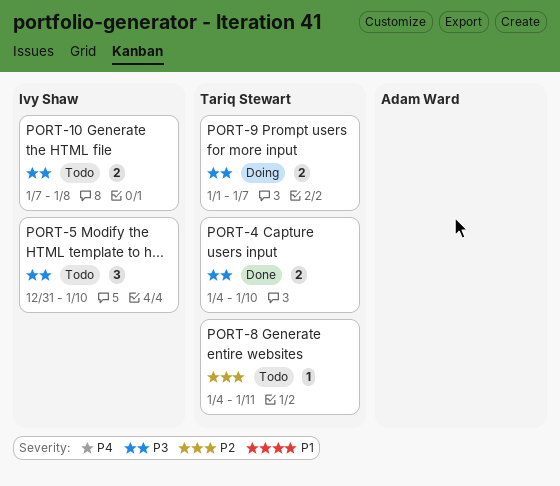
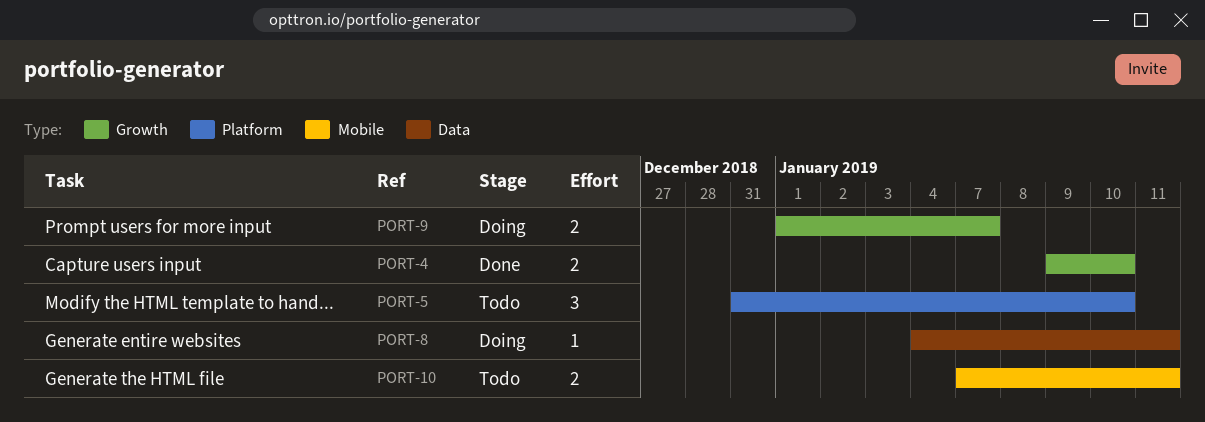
PORT-4, start: Jan 4 -> Jan 9
PORT-8, status: Todo -> Doing
PORT-10, due: Jan 8 -> Jan 11

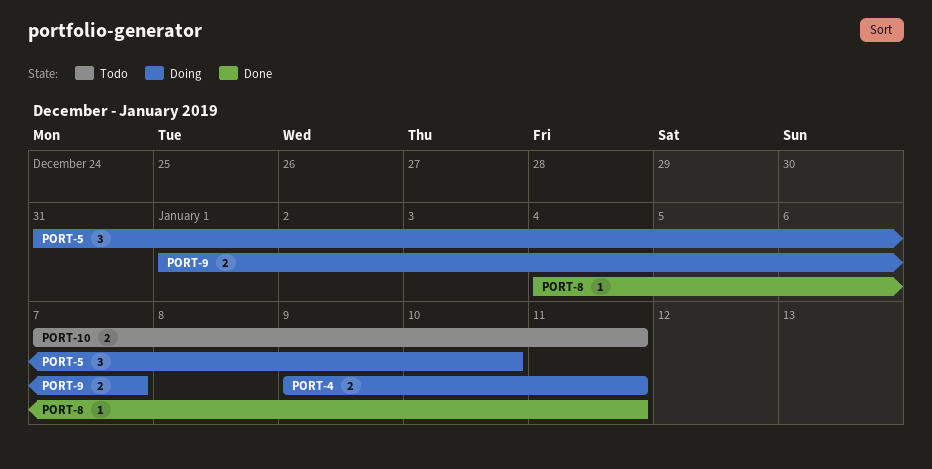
PORT-4, status: Done -> Doing
PORT-4, due: Jan 10 -> Jan 11
PORT-5, status: Todo -> Doing
PORT-8, status: Doing -> Done

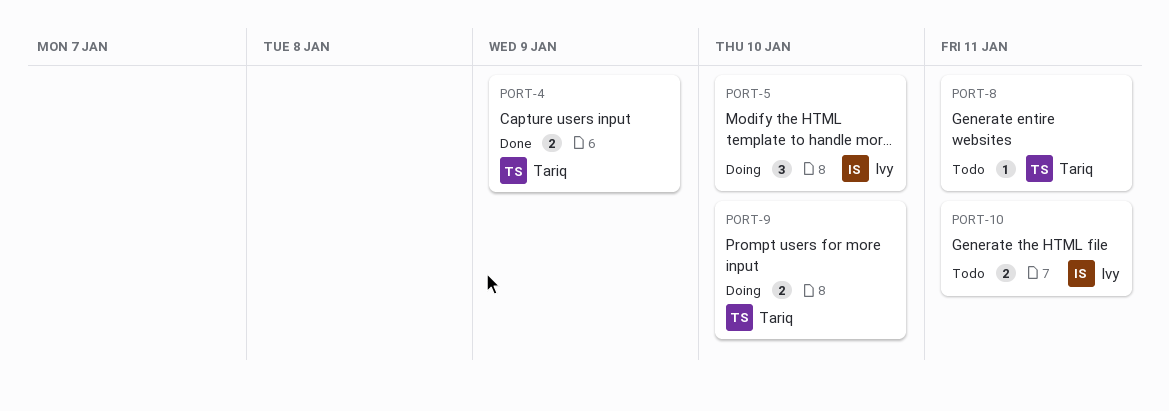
PORT-4, status: Doing -> Done
PORT-4, due: Jan 11 -> Jan 9
PORT-8, status: Done -> Todo
PORT-9, due: Jan 7 -> Jan 10

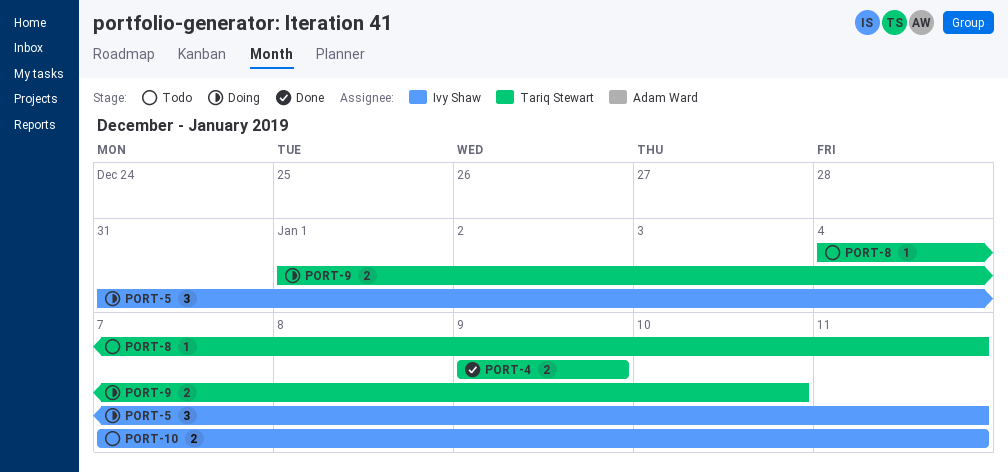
PORT-5, due: Jan 10 -> Jan 11

